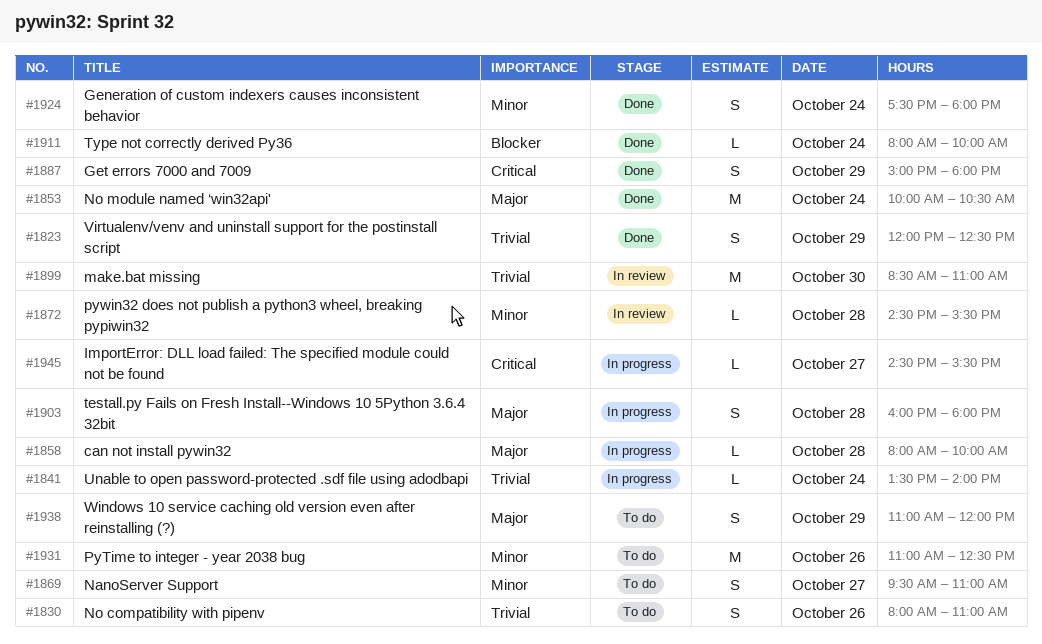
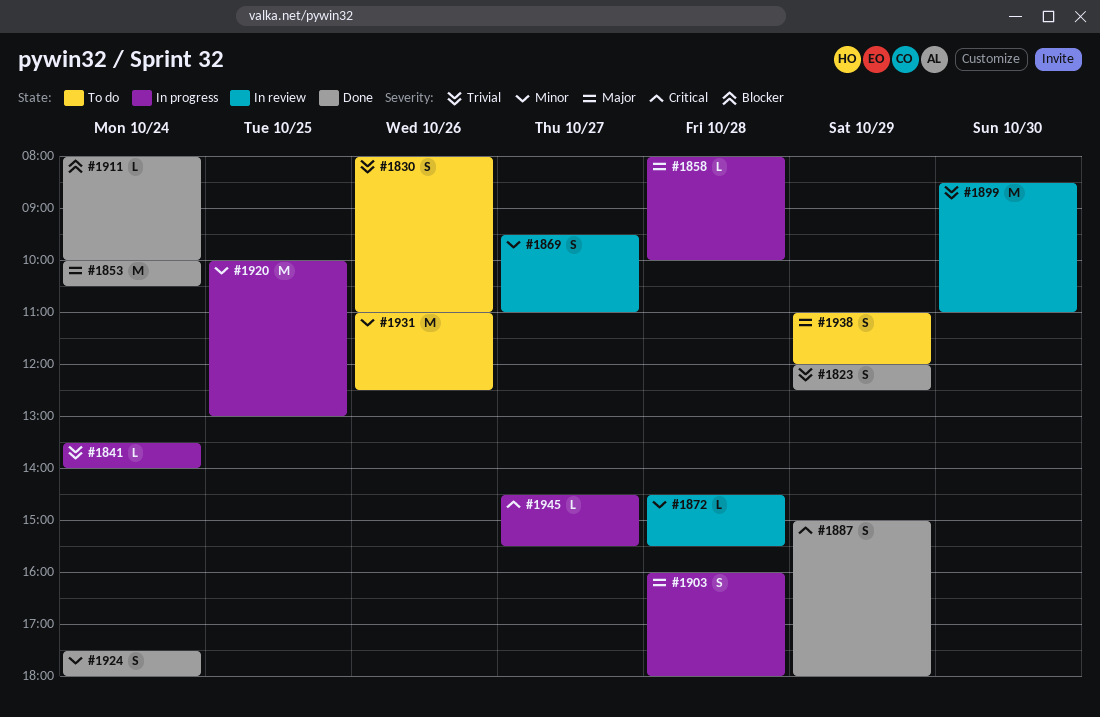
#1869, status: To do -> In review
#1920: none -> present

